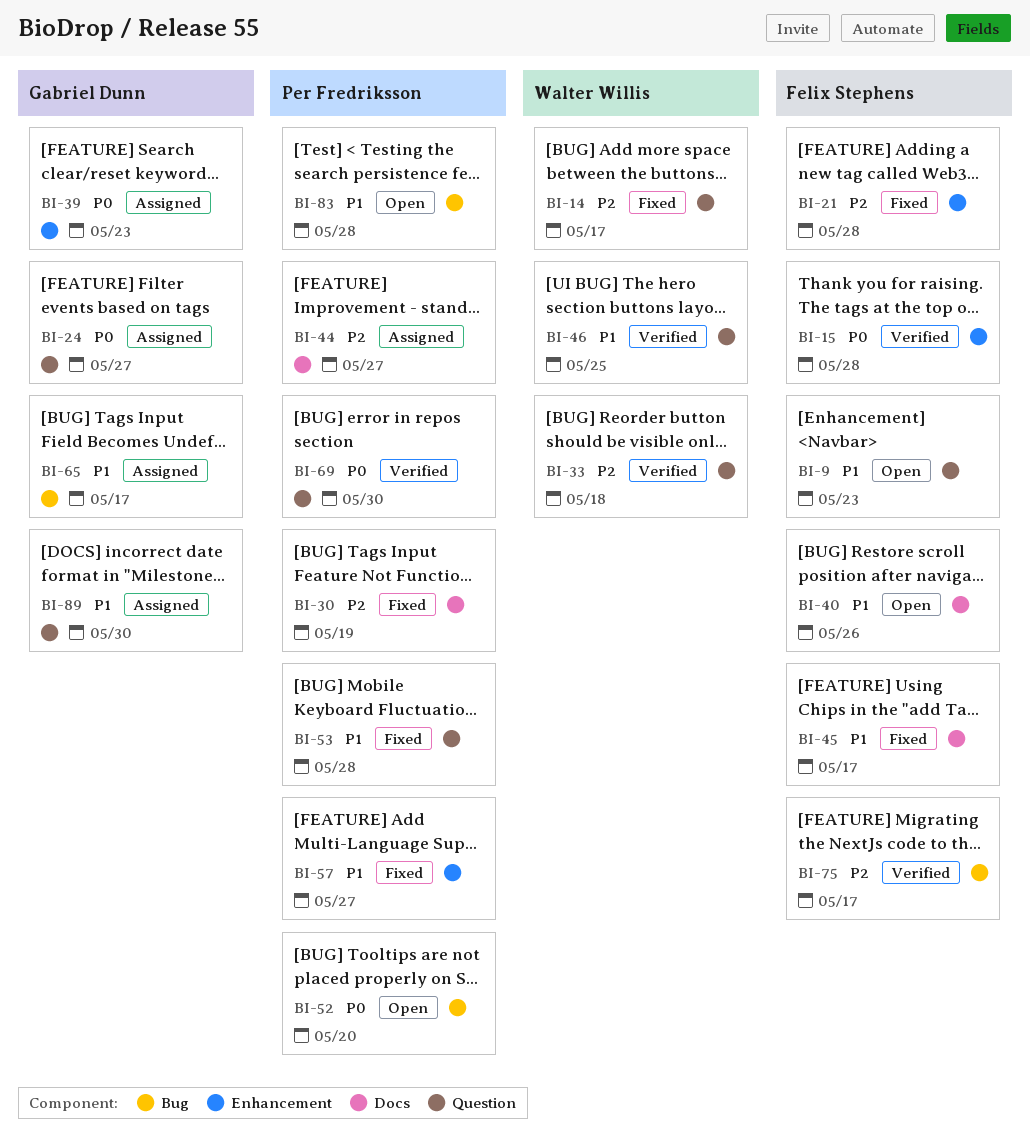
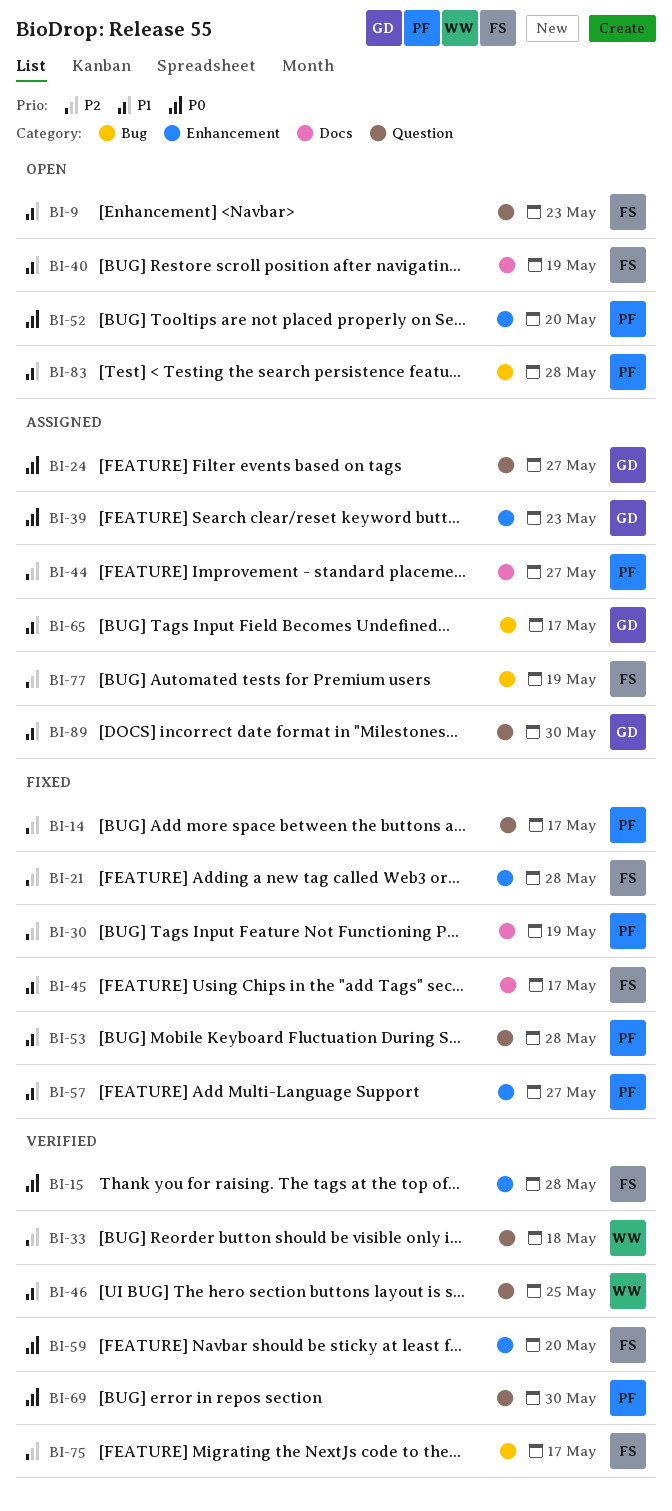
BI-14, owner: Walter Willis -> Per Fredriksson
BI-40, due: May 26 -> May 19
BI-52, label: Bug -> Enhancement
BI-59: none -> present
BI-77: none -> present

